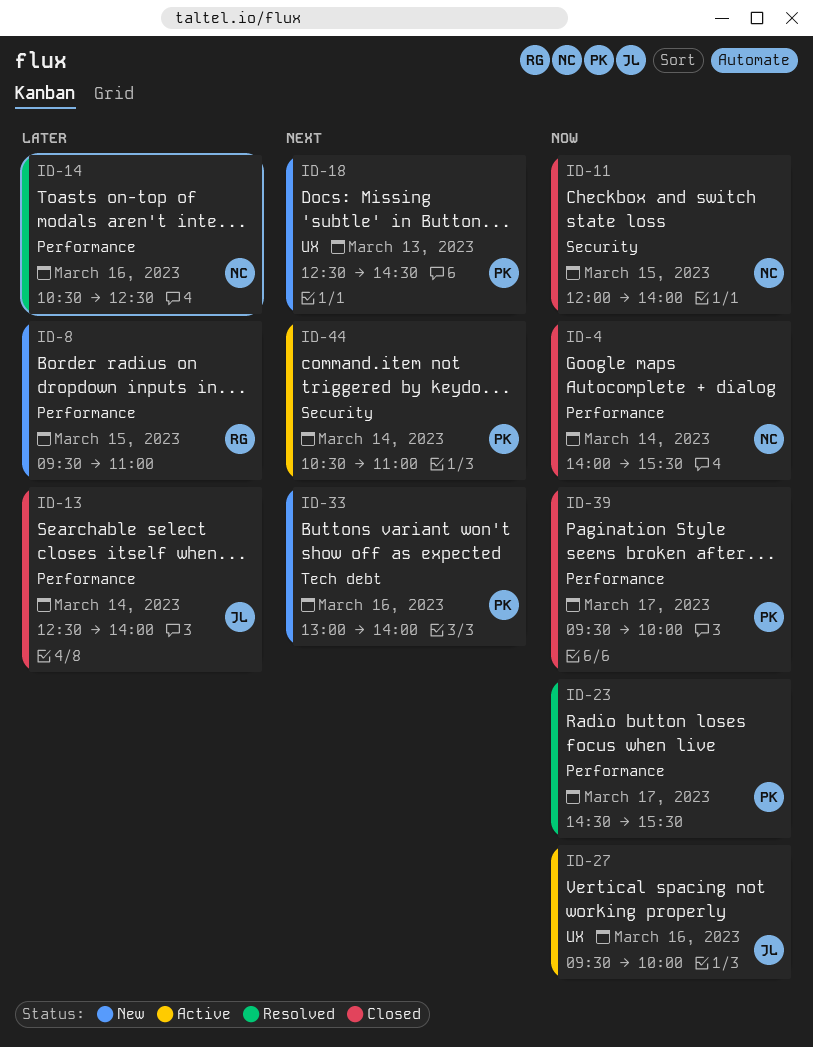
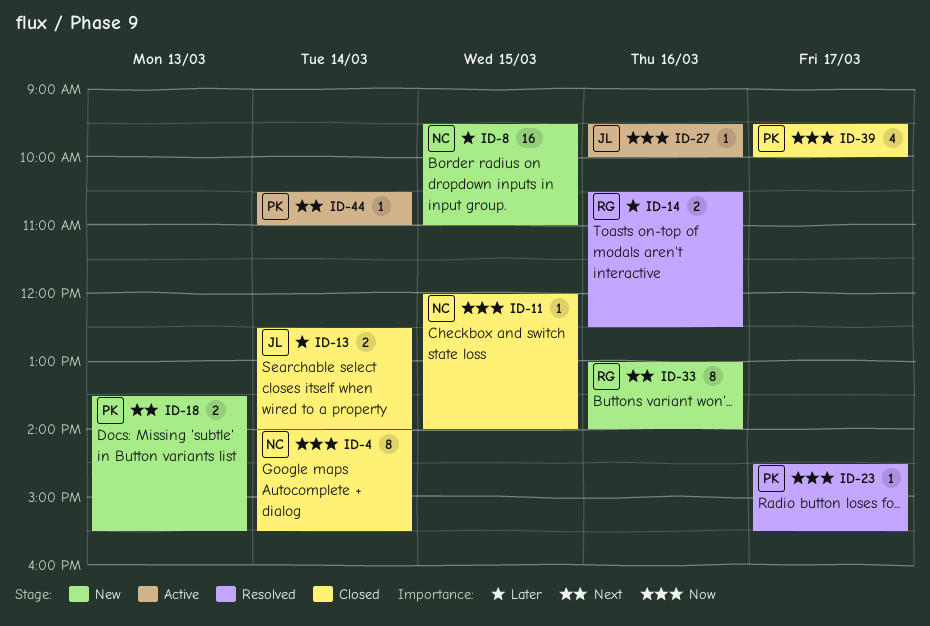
ID-8, owner: RG -> NC
ID-14, owner: NC -> RG
ID-18, begins: 12:30 -> 13:30
ID-18, ends: 14:30 -> 15:30
ID-33, owner: PK -> RG

